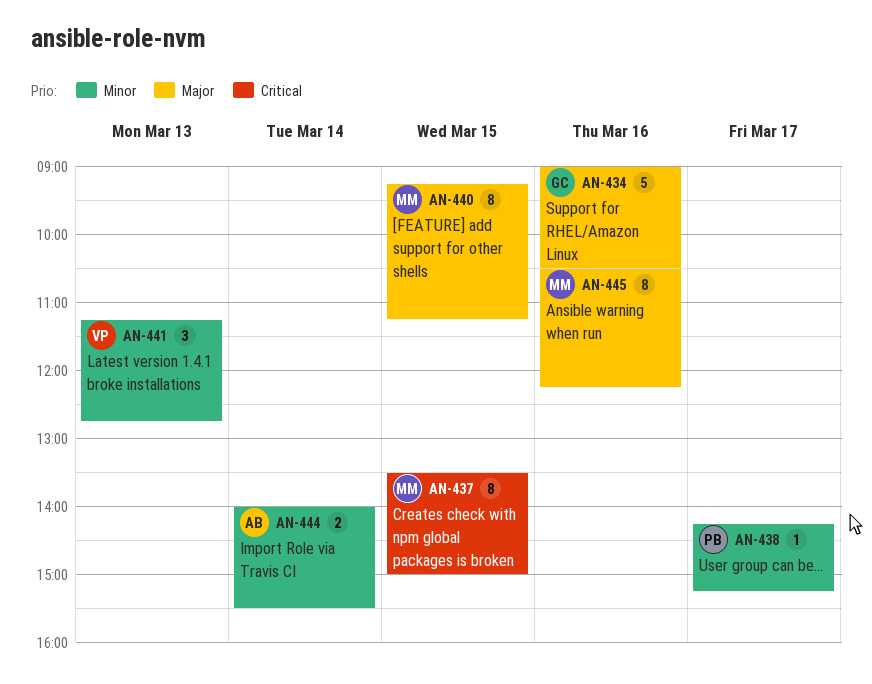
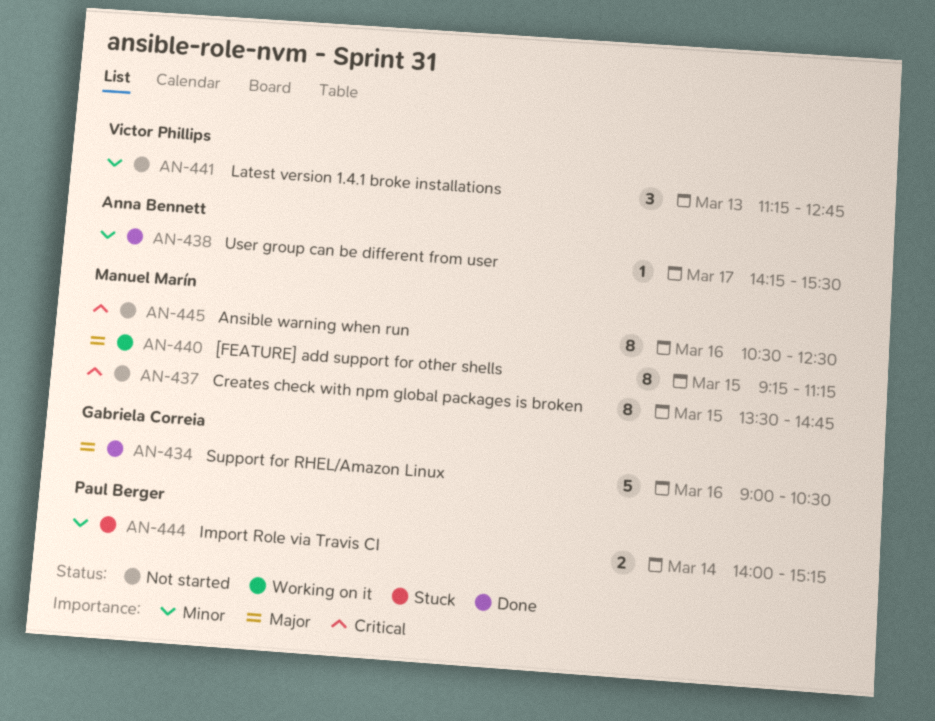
AN-437, ends: 15:00 -> 14:45
AN-438, owner: Paul Berger -> Anna Bennett
AN-438, ends: 15:15 -> 15:30
AN-444, owner: Anna Bennett -> Paul Berger
AN-444, ends: 15:30 -> 15:15
AN-445, priority: Major -> Critical
AN-445, ends: 12:15 -> 12:30

